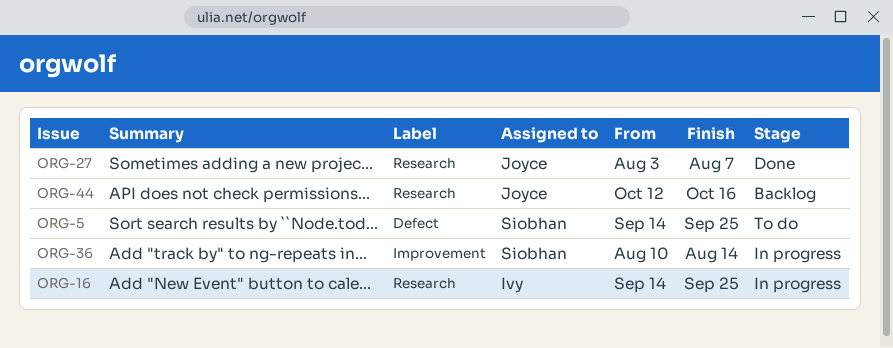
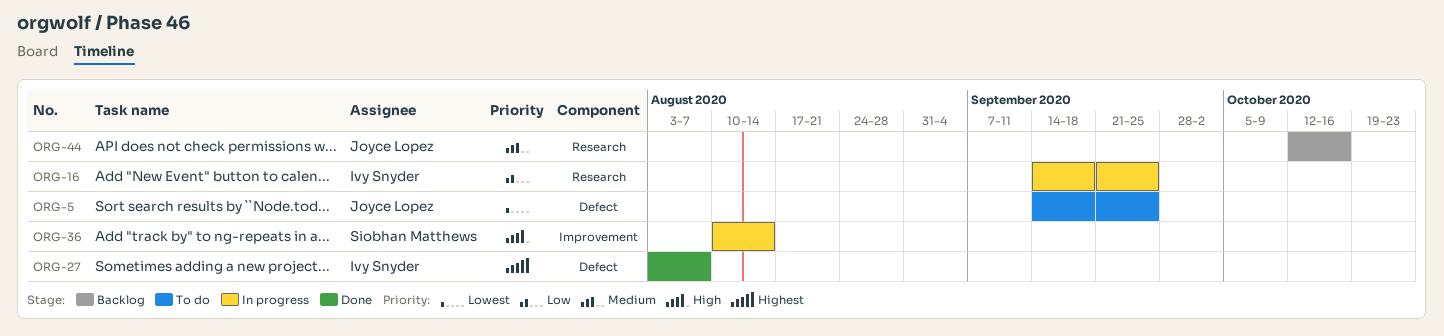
ORG-5, owner: Siobhan Matthews -> Joyce Lopez
ORG-27, owner: Joyce Lopez -> Ivy Snyder
ORG-27, label: Research -> Defect

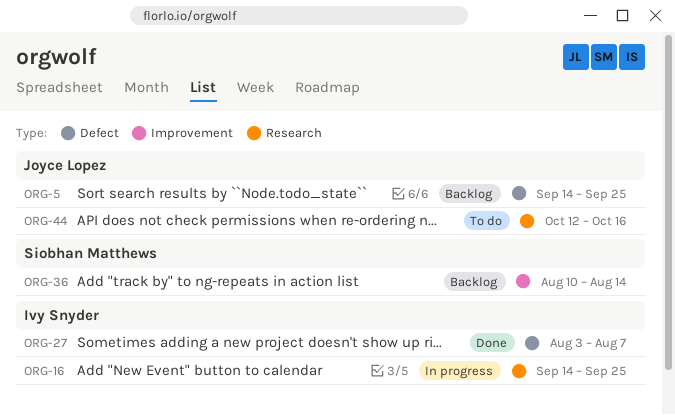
ORG-5, status: To do -> Backlog
ORG-36, status: In progress -> Backlog
ORG-44, status: Backlog -> To do

